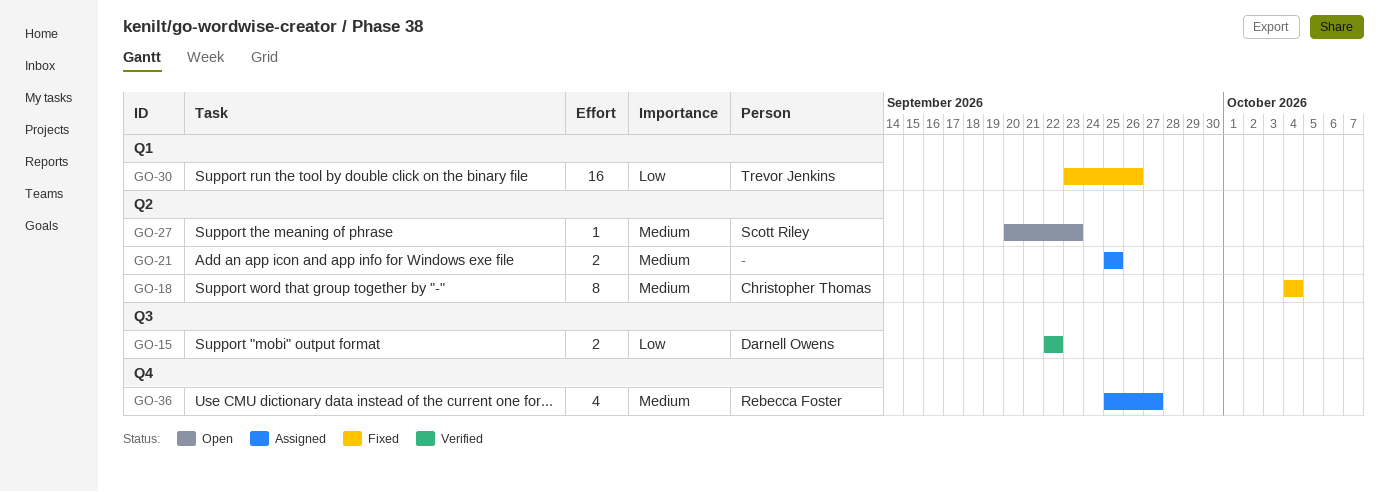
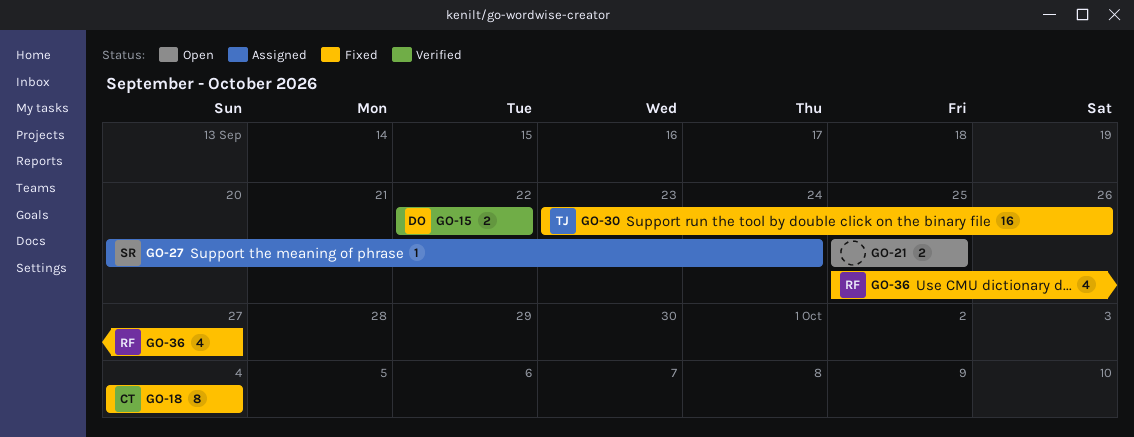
GO-21, status: Assigned -> Open
GO-27, status: Open -> Assigned
GO-27, due: Sep 23 -> Sep 24
GO-36, status: Assigned -> Fixed

